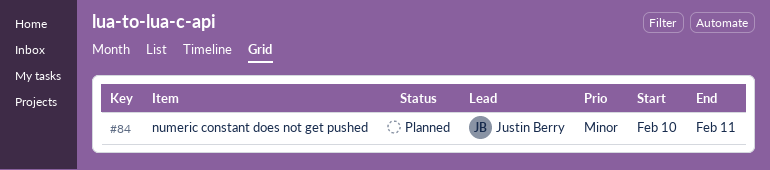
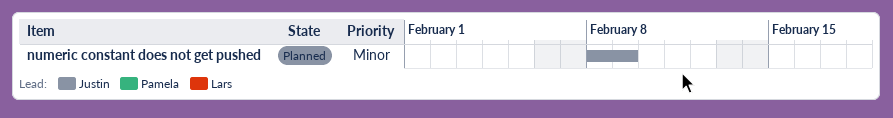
numeric constant does not get pushed, start: Feb 10 -> Feb 8
numeric constant does not get pushed, due: Feb 11 -> Feb 9

